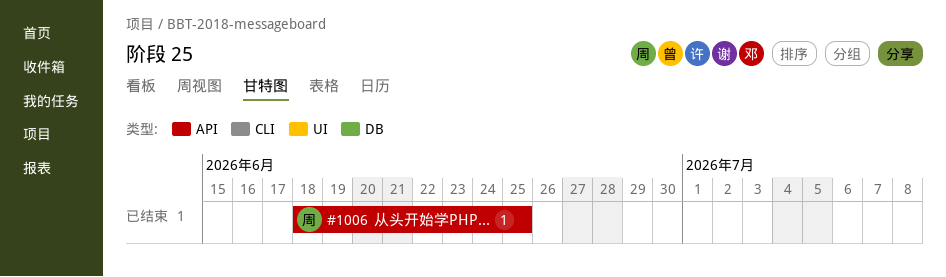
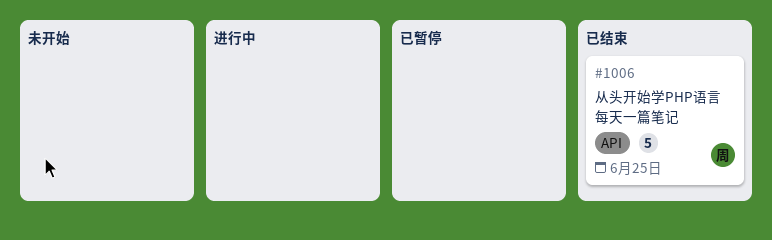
#1006, estimate: 1 -> 5

